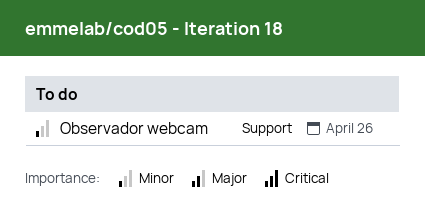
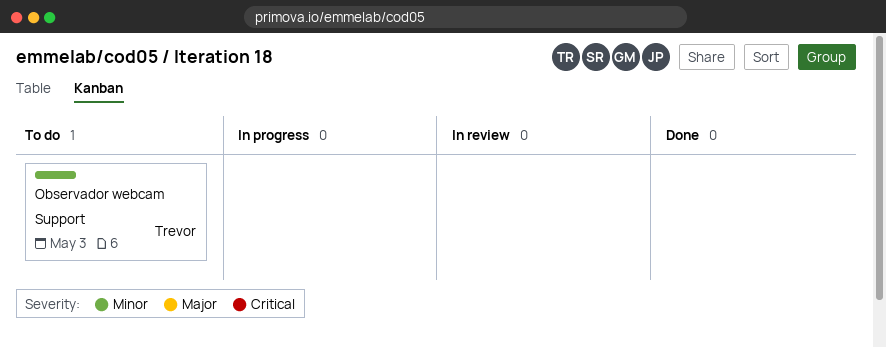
Observador webcam, due: Apr 26 -> May 3

